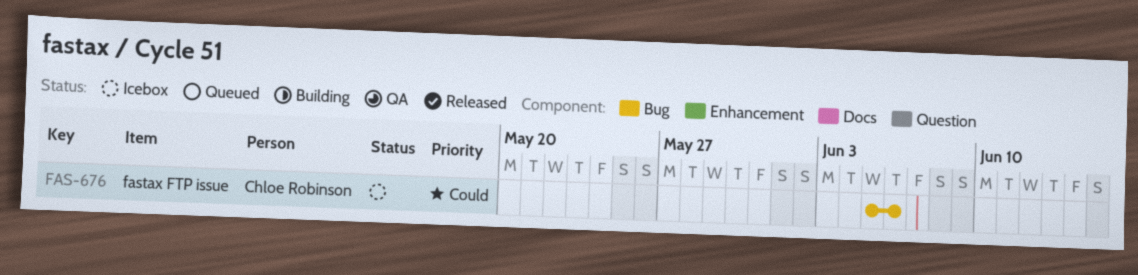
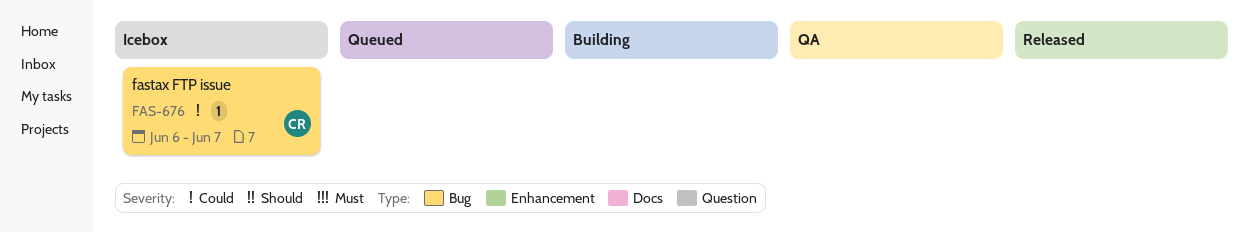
FAS-676, start: Jun 5 -> Jun 6
FAS-676, due: Jun 6 -> Jun 7

